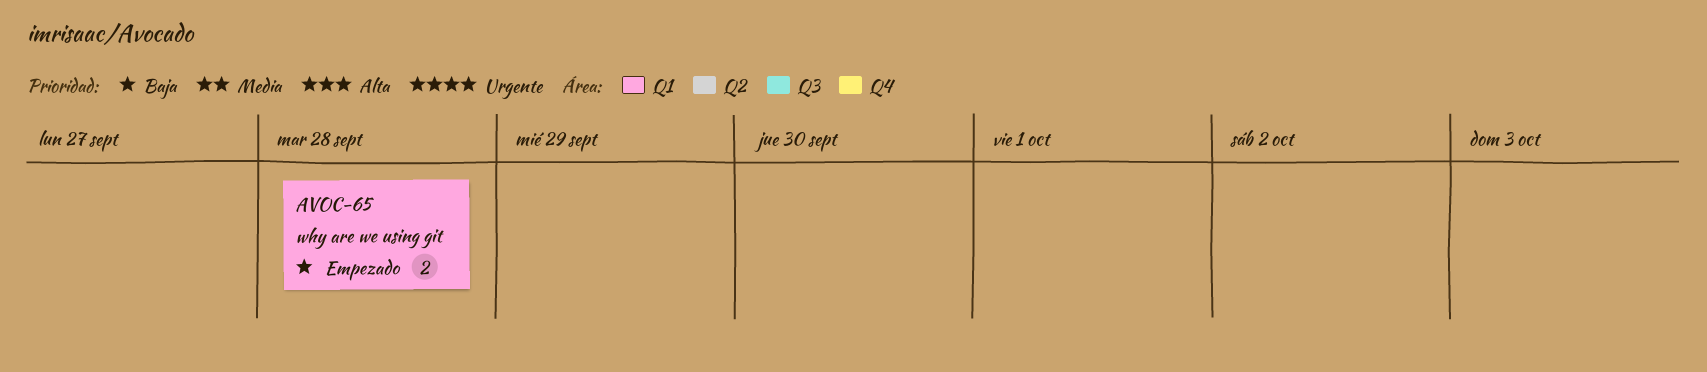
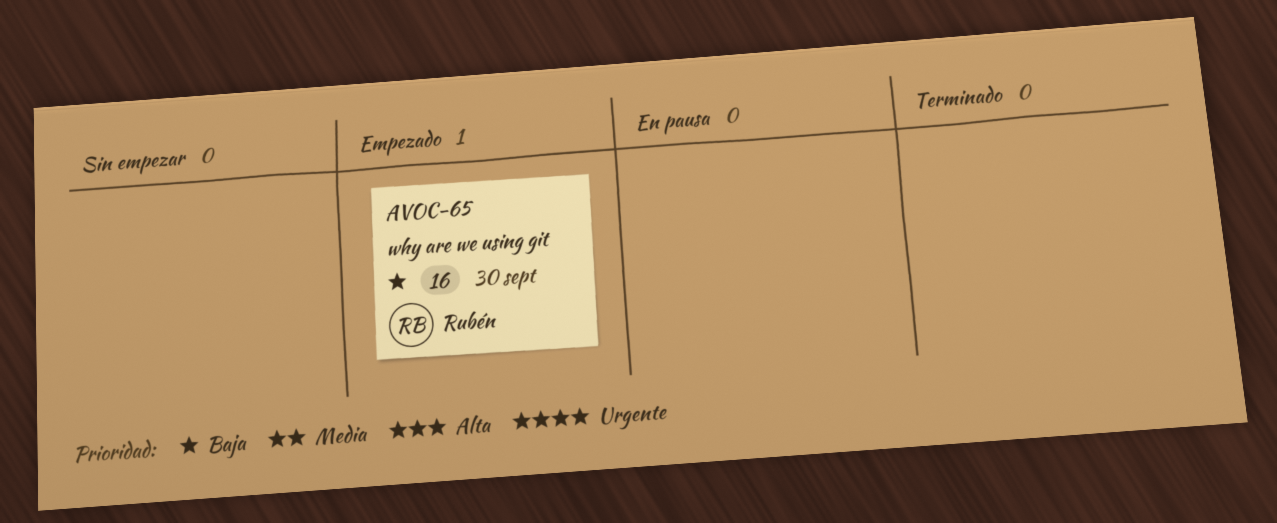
AVOC-65, estimate: 2 -> 16
AVOC-65, day: Sep 28 -> Sep 30

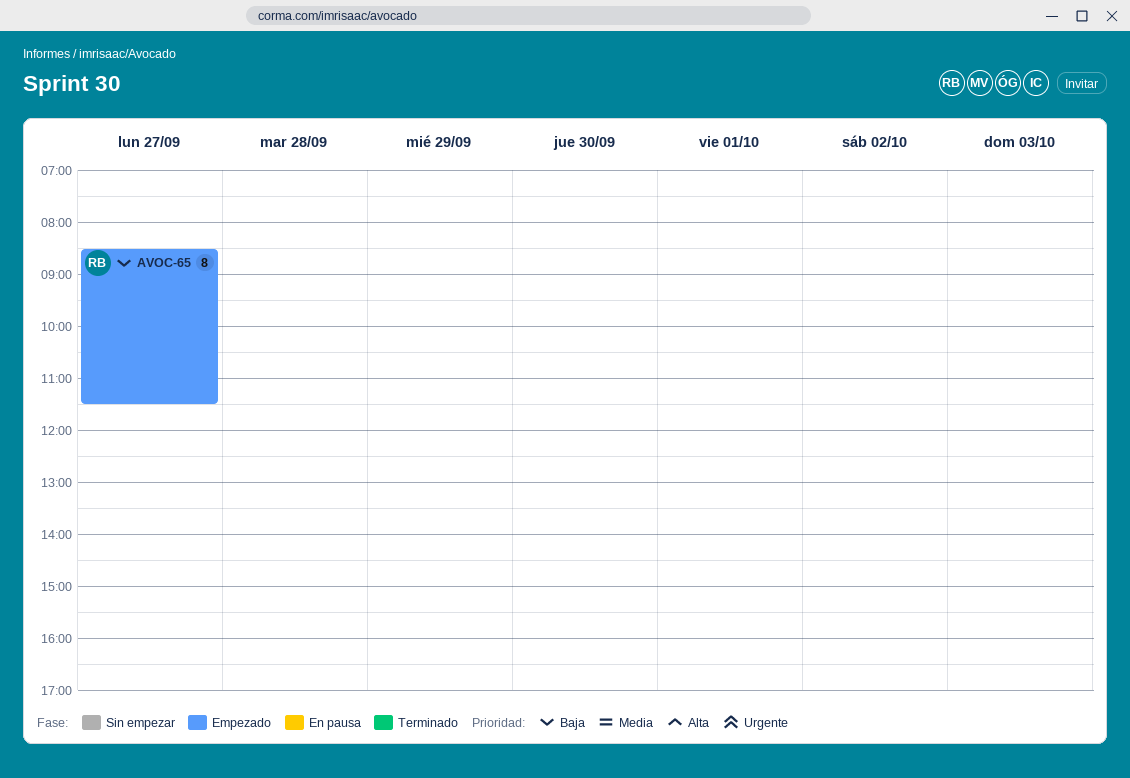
AVOC-65, estimate: 16 -> 8
AVOC-65, day: Sep 30 -> Sep 27

